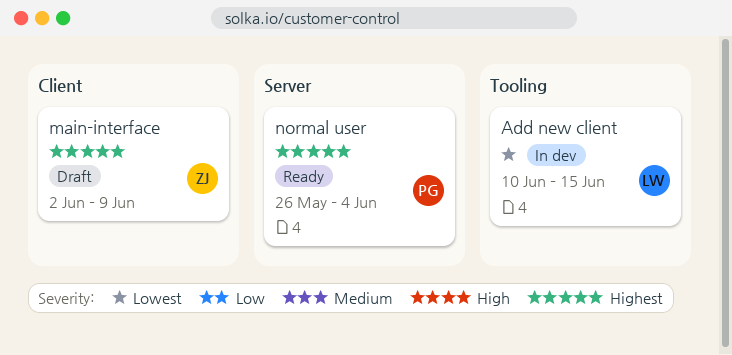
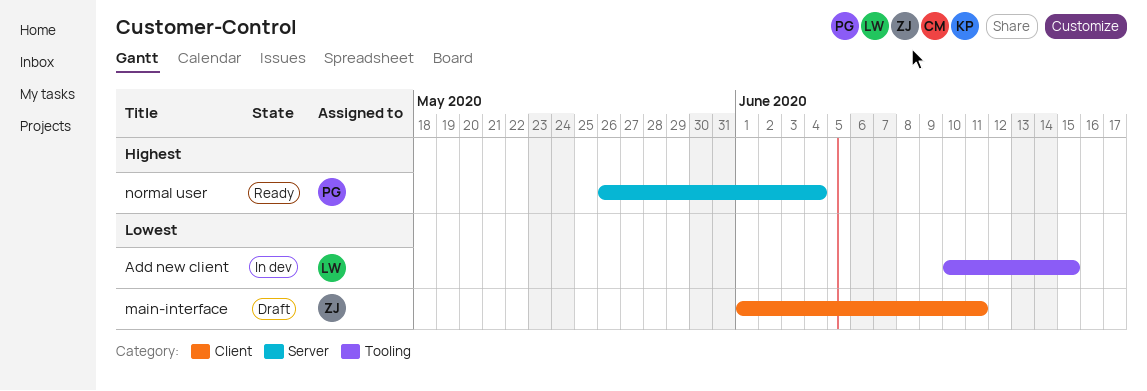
main-interface, priority: Highest -> Lowest
main-interface, start: Jun 2 -> Jun 1
main-interface, due: Jun 9 -> Jun 11

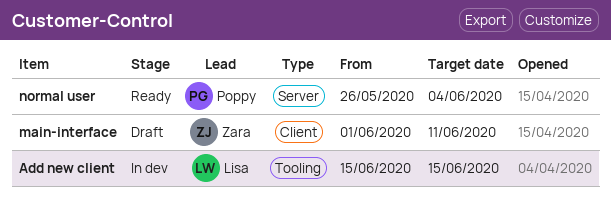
Add new client, start: Jun 10 -> Jun 15

